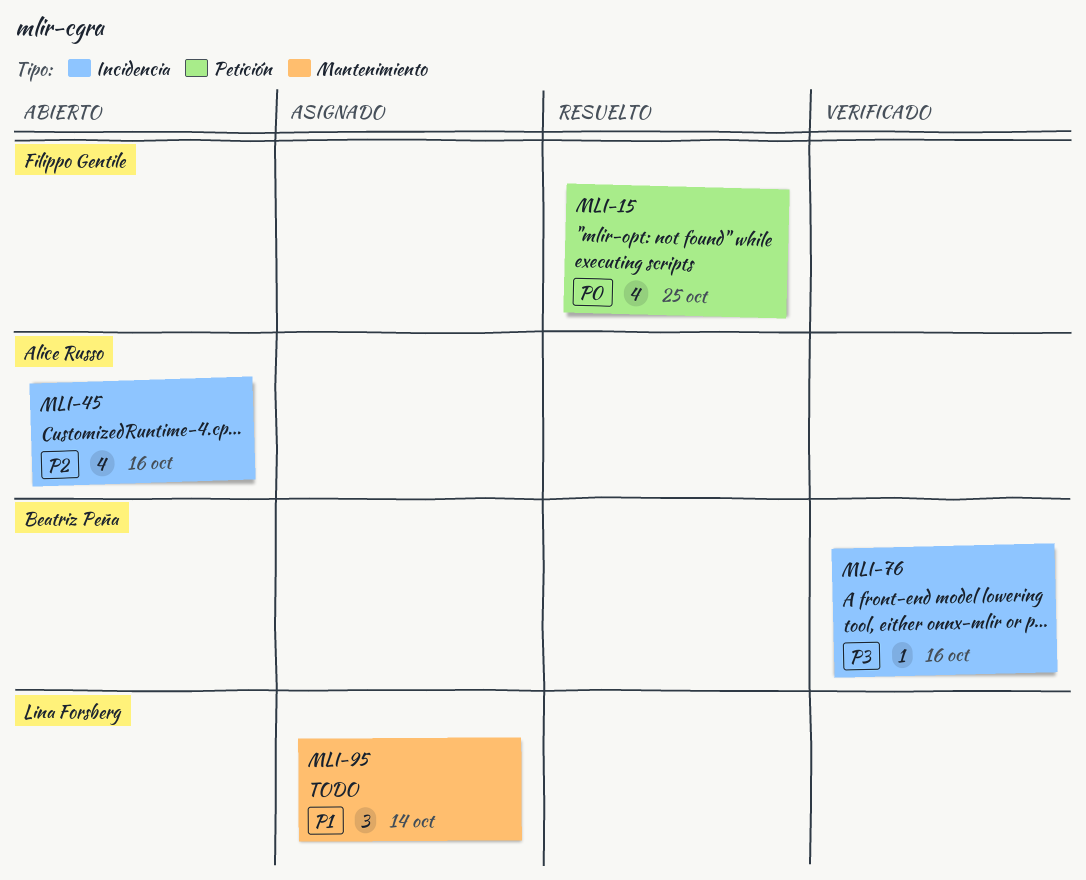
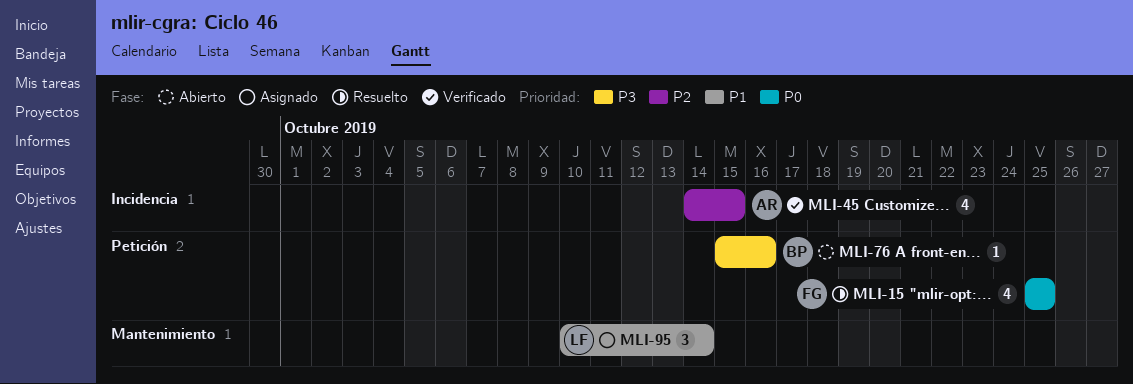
MLI-45, status: Abierto -> Verificado
MLI-45, due: Oct 16 -> Oct 15
MLI-76, status: Verificado -> Abierto
MLI-76, label: Incidencia -> Petición

